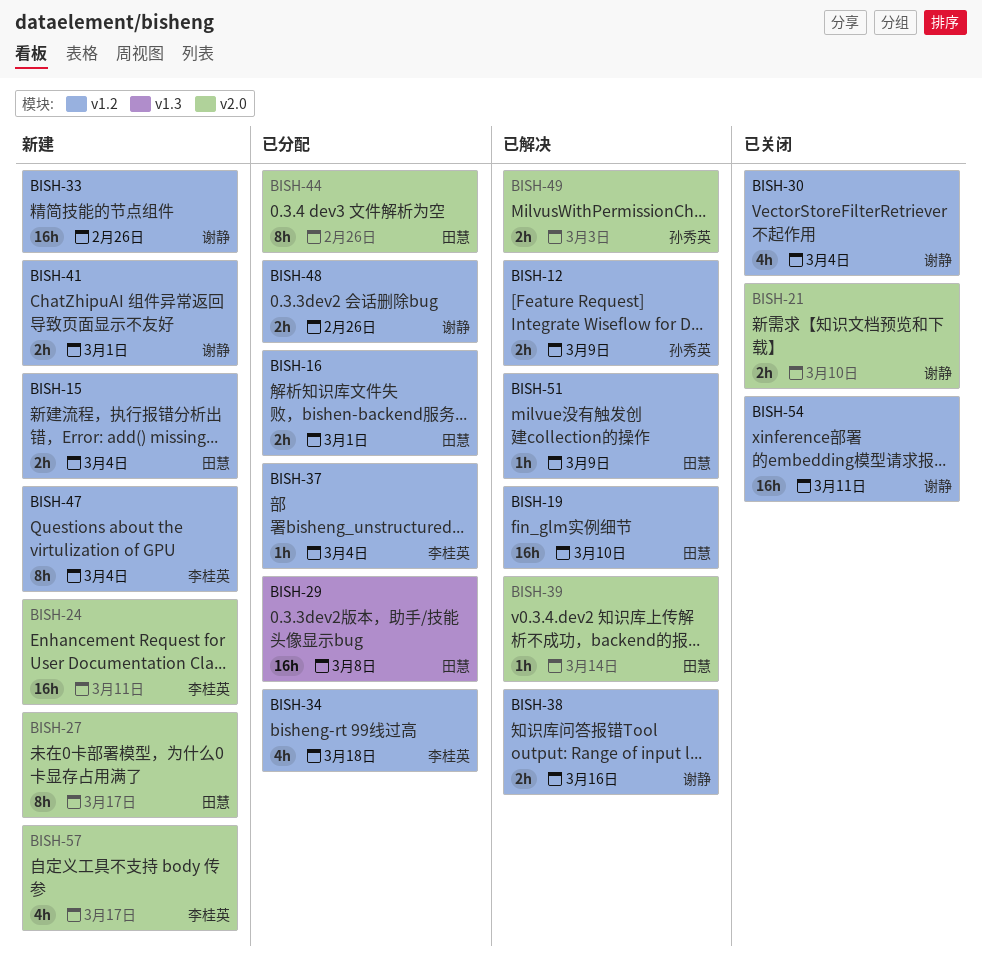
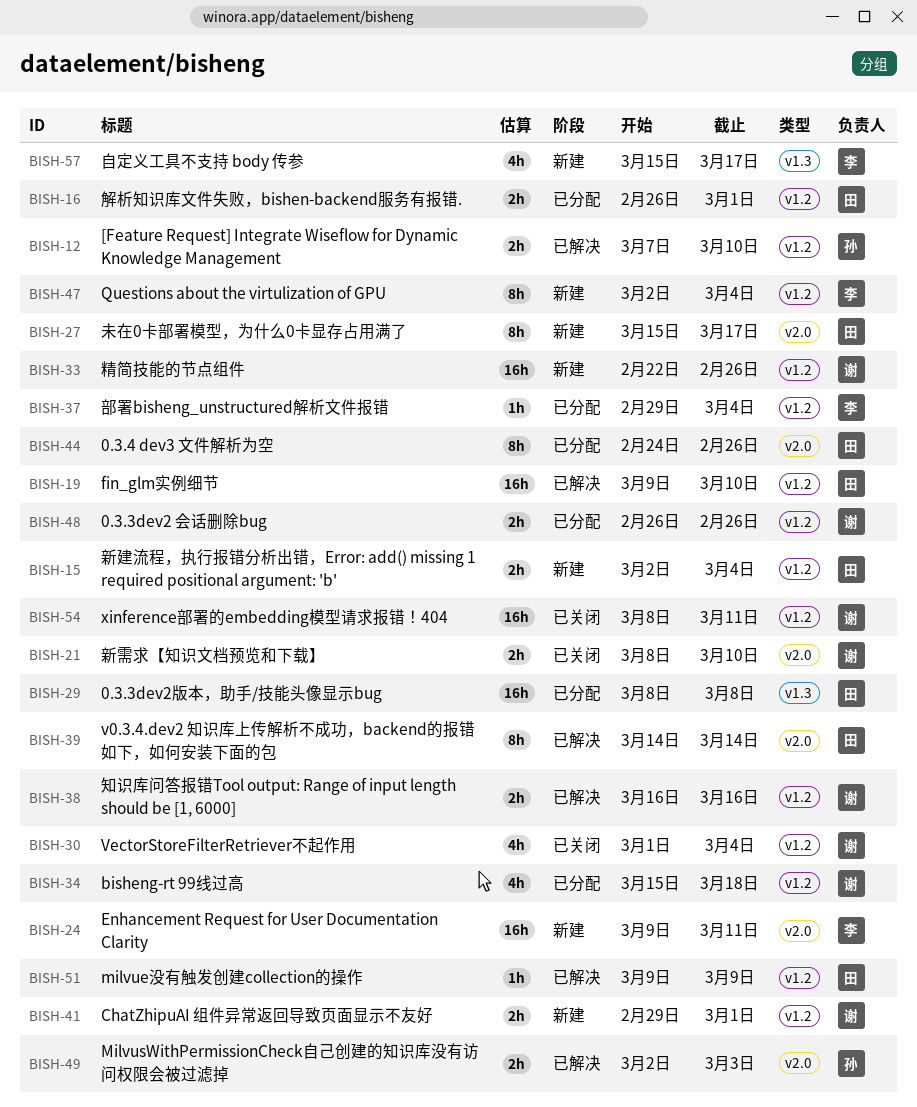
BISH-12, due: Mar 9 -> Mar 10
BISH-34, owner: 李桂英 -> 谢静
BISH-39, estimate: 1h -> 8h
BISH-57, label: v2.0 -> v1.3

